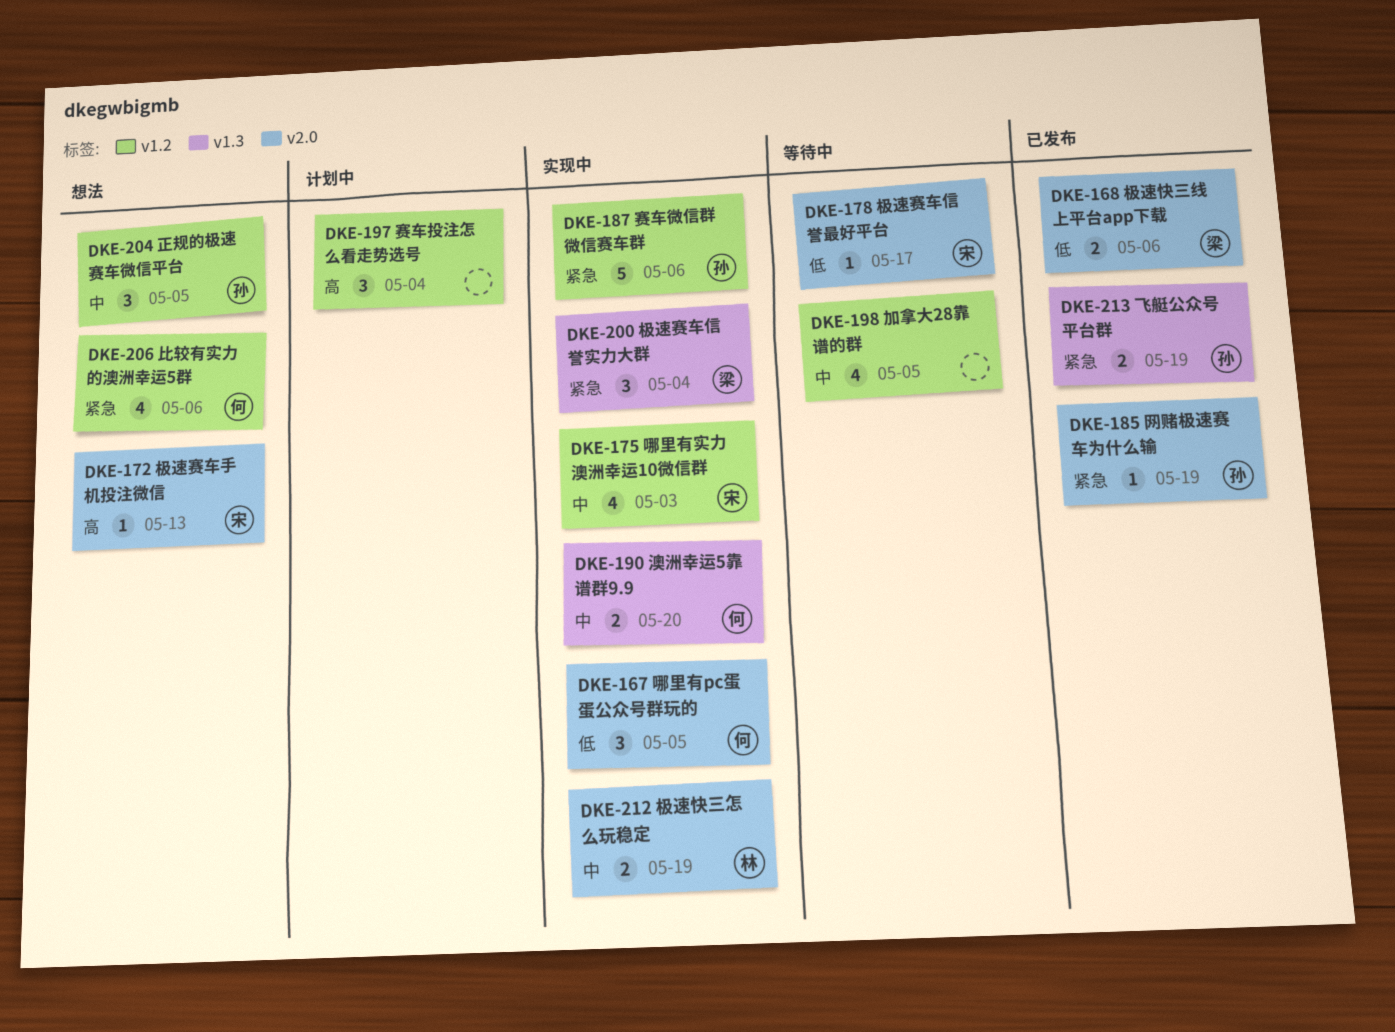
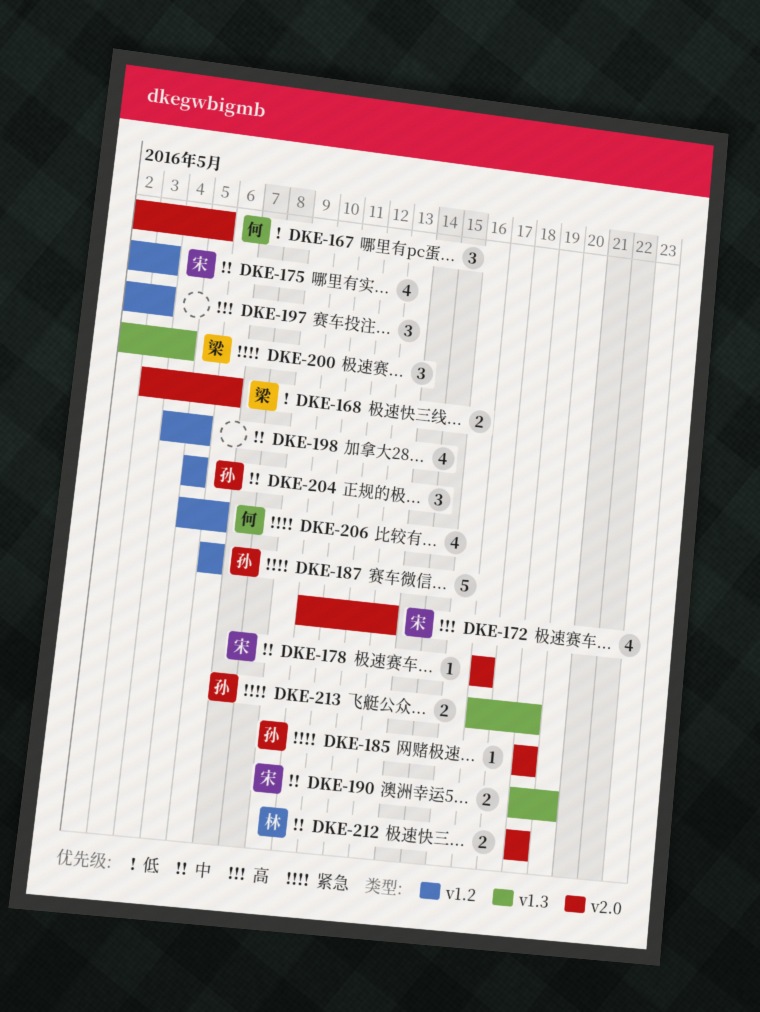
DKE-172, estimate: 1 -> 4
DKE-178, priority: 低 -> 中
DKE-190, owner: 何 -> 宋
DKE-197, due: May 4 -> May 3

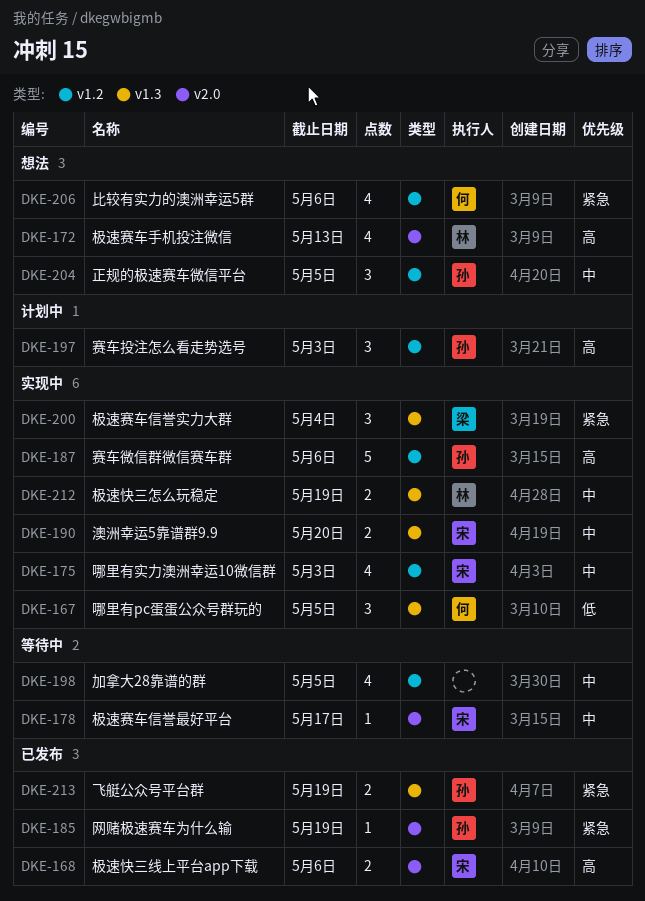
DKE-167, label: v2.0 -> v1.3
DKE-168, owner: 梁 -> 宋
DKE-168, priority: 低 -> 高
DKE-172, owner: 宋 -> 林
DKE-187, priority: 紧急 -> 高
DKE-197, owner: none -> 孙
DKE-212, label: v2.0 -> v1.3

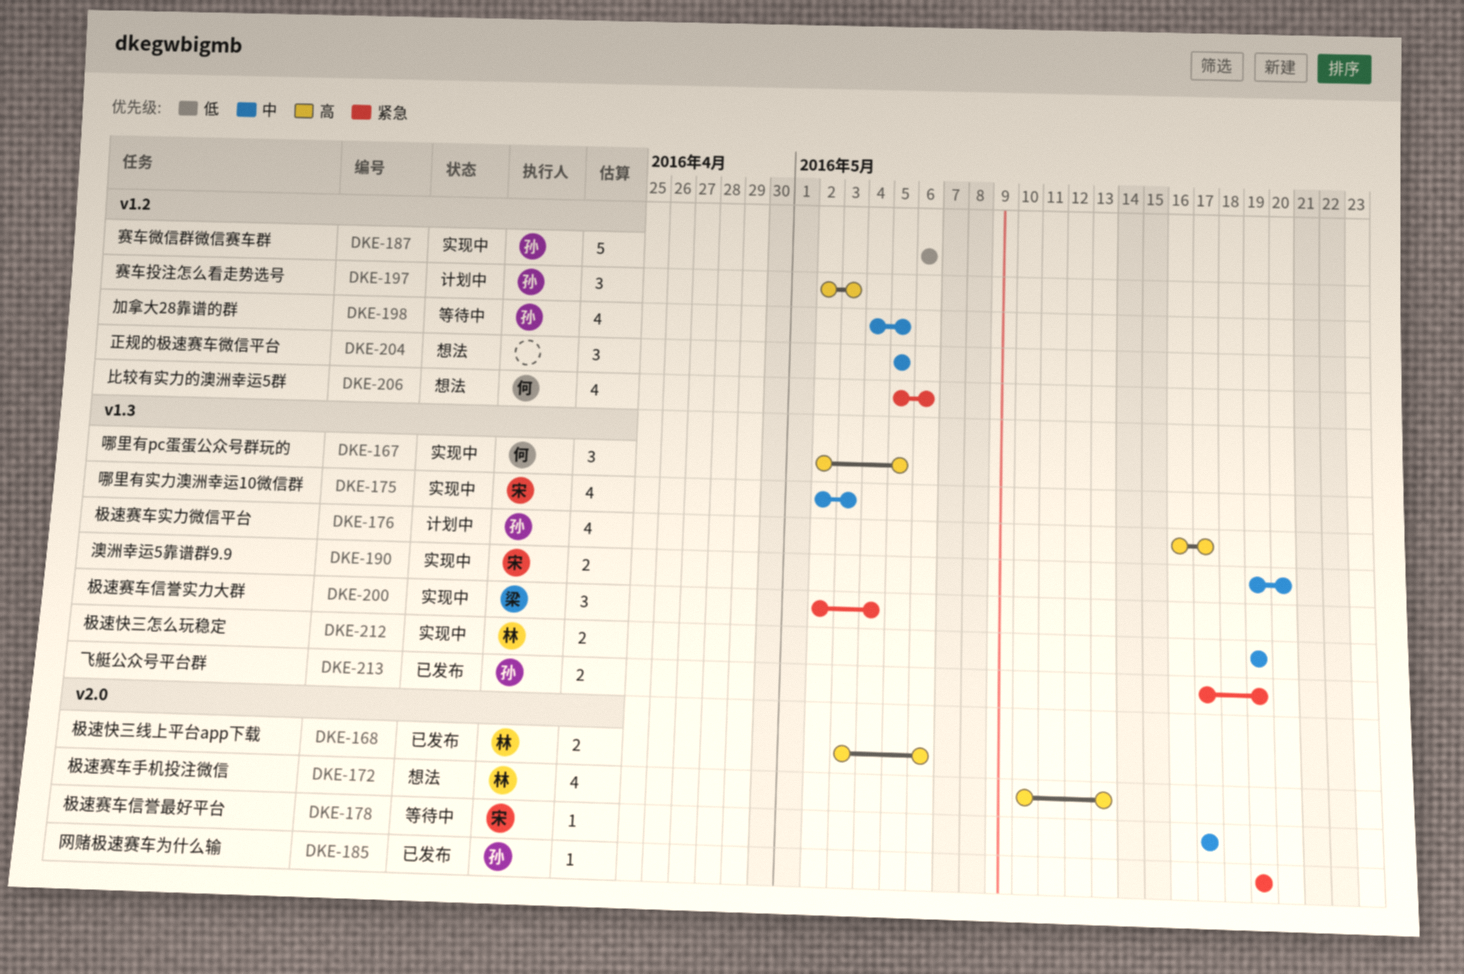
DKE-167, priority: 低 -> 高
DKE-168, owner: 宋 -> 林
DKE-175, label: v1.2 -> v1.3
DKE-176: none -> present
DKE-187, priority: 高 -> 低
DKE-198, owner: none -> 孙
DKE-204, owner: 孙 -> none

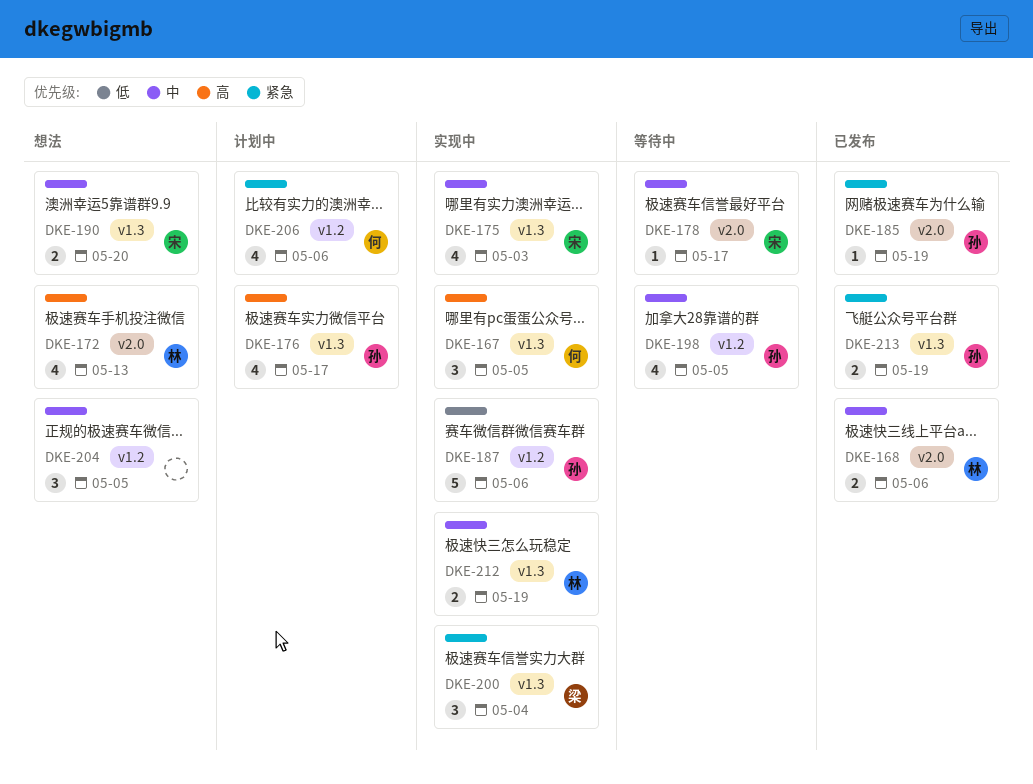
DKE-168, priority: 高 -> 中
DKE-190, status: 实现中 -> 想法
DKE-197: present -> none
DKE-206, status: 想法 -> 计划中

